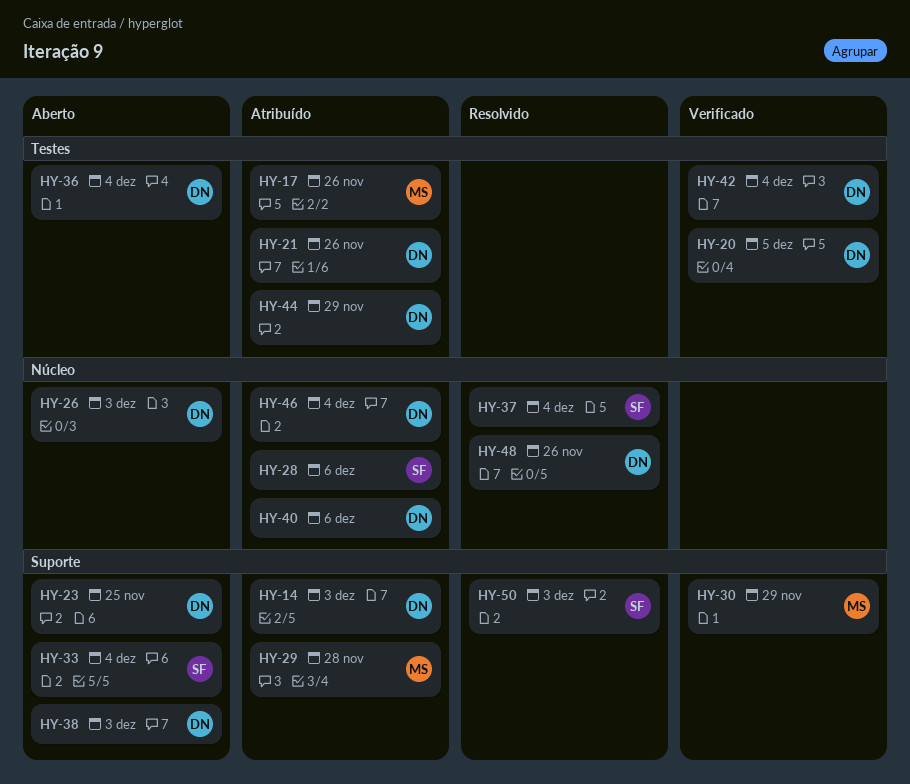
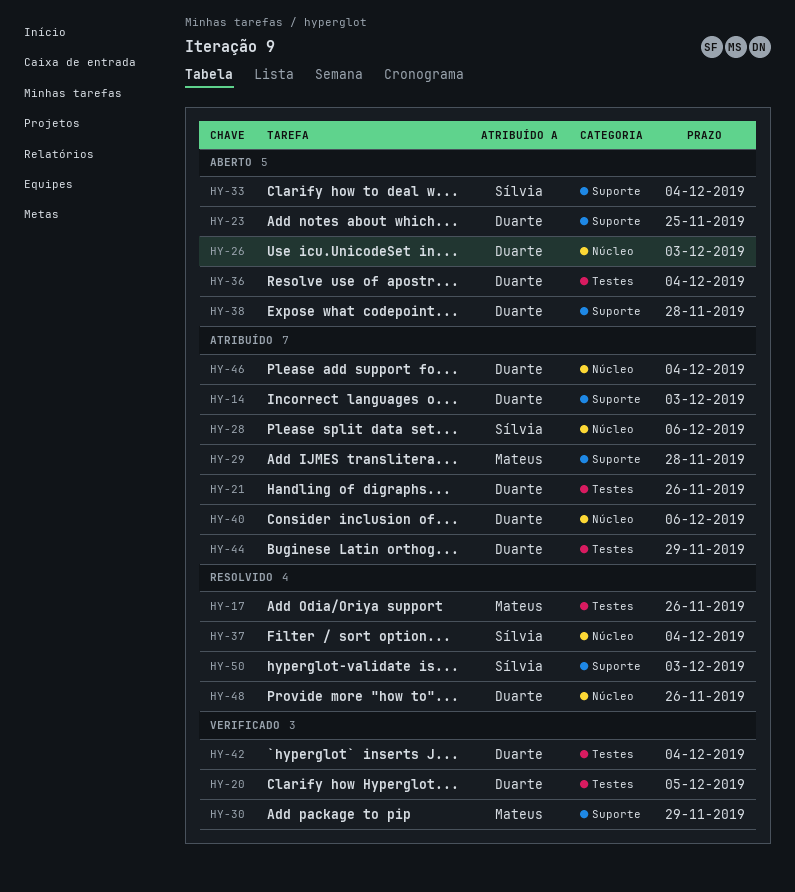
HY-17, status: Atribuído -> Resolvido
HY-38, due: Dec 3 -> Nov 28

